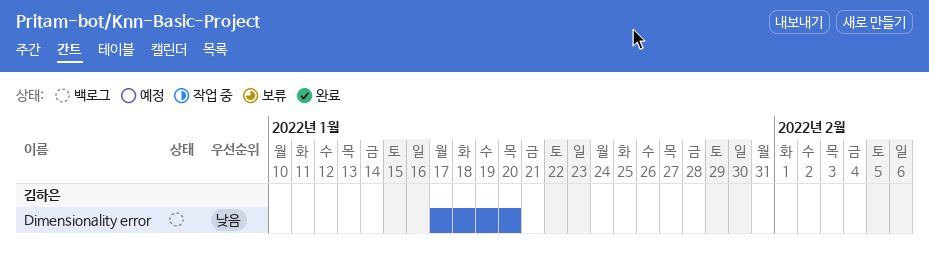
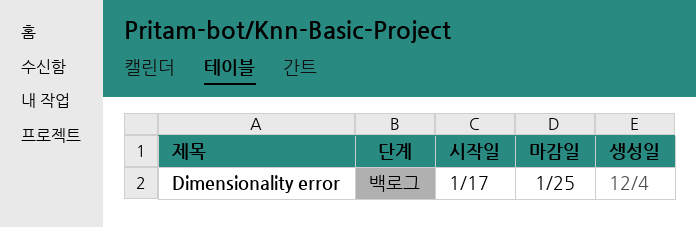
Dimensionality error, due: Jan 20 -> Jan 25

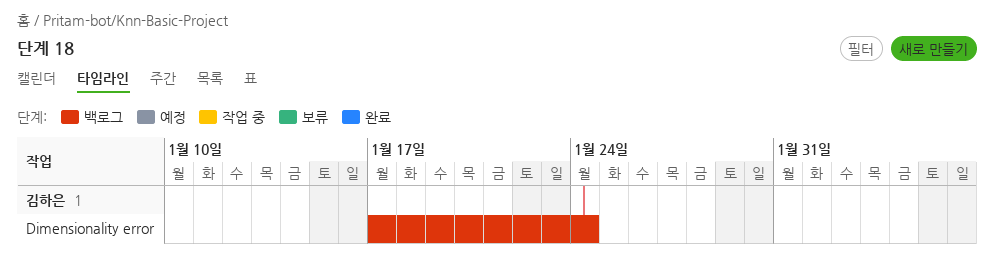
Dimensionality error, due: Jan 25 -> Jan 24

